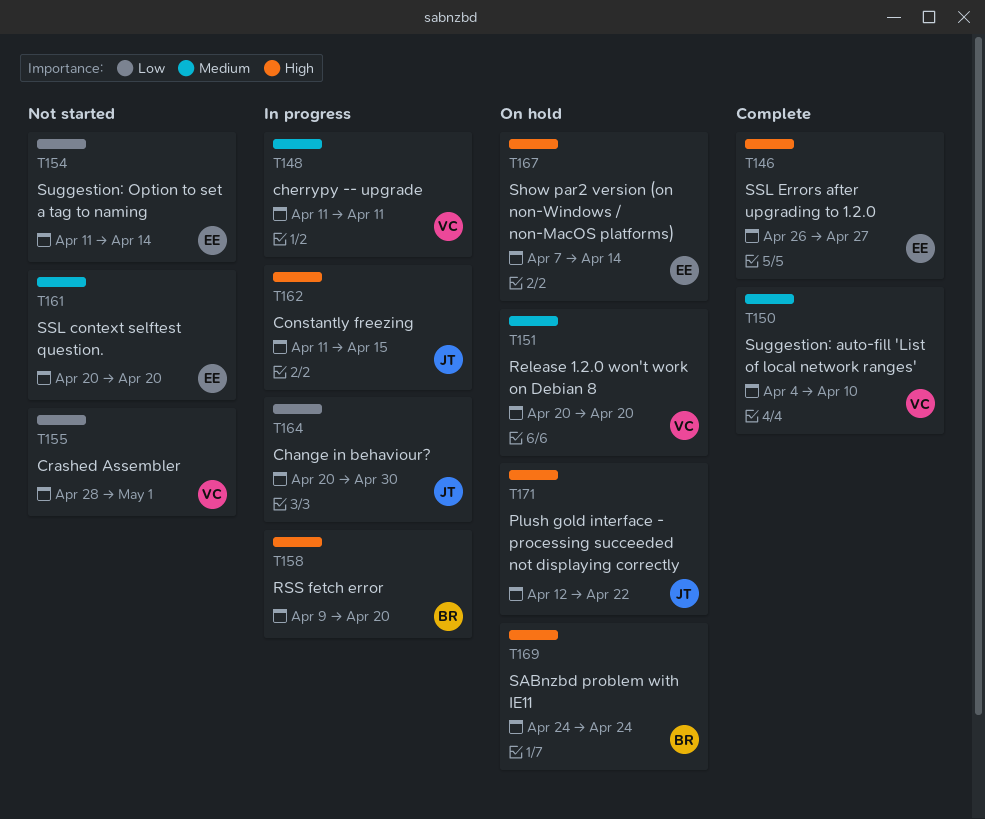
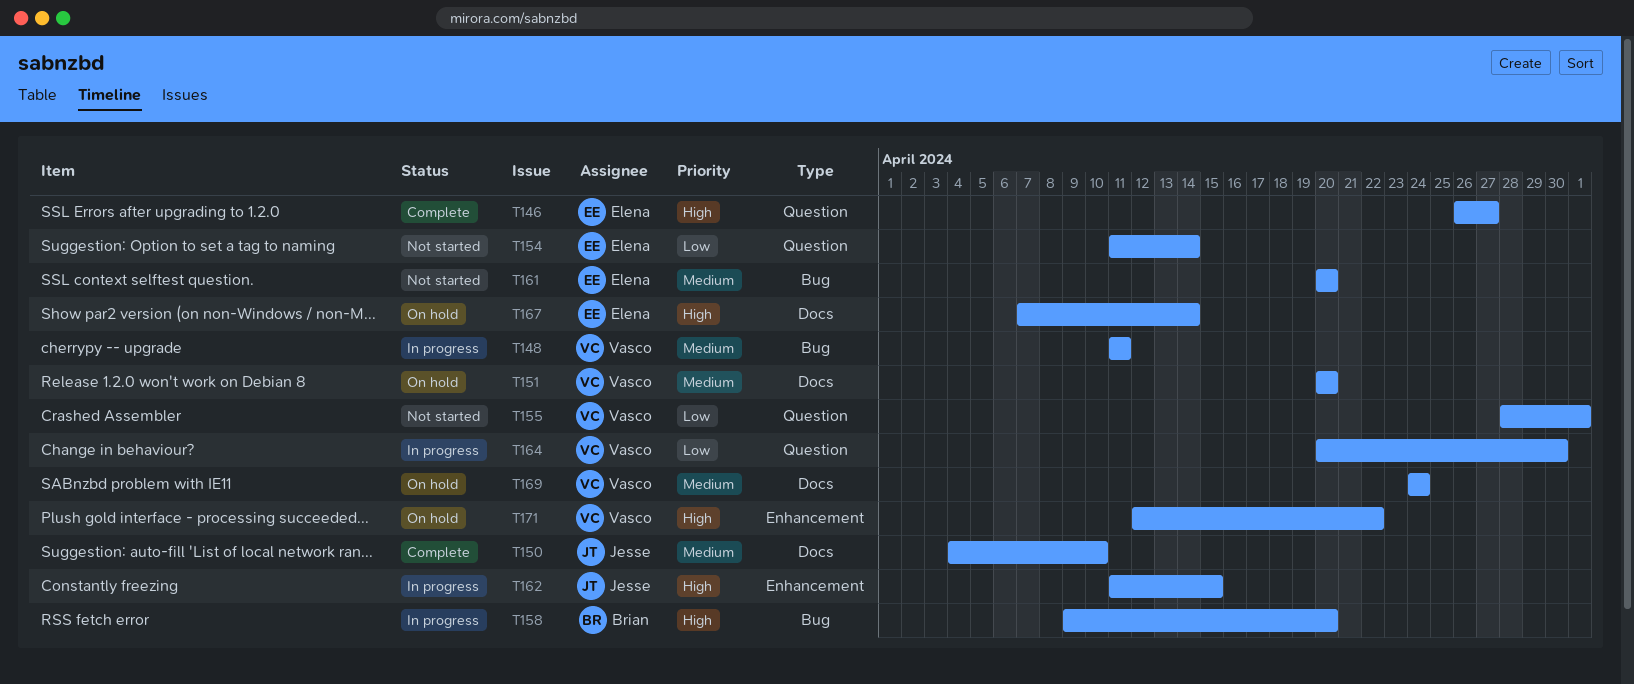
T150, owner: Vasco -> Jesse
T164, owner: Jesse -> Vasco
T169, owner: Brian -> Vasco
T169, priority: High -> Medium
T171, owner: Jesse -> Vasco

